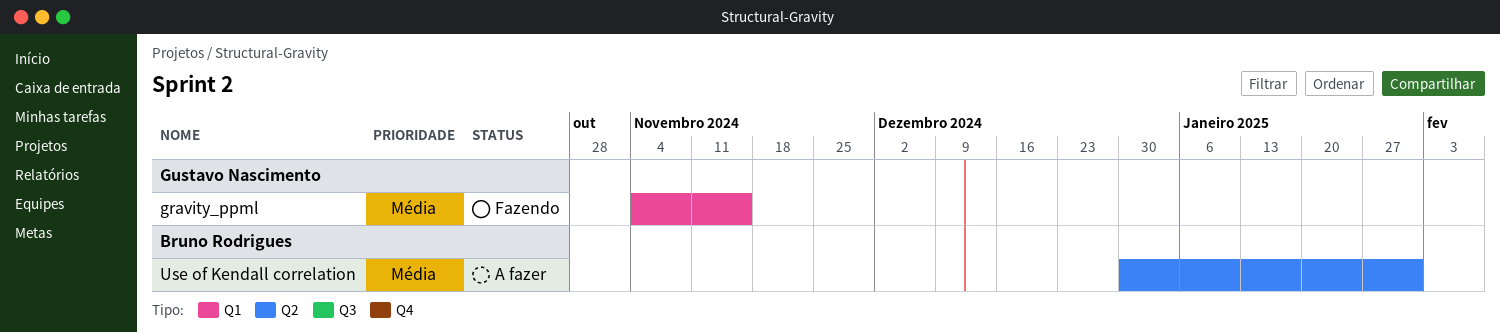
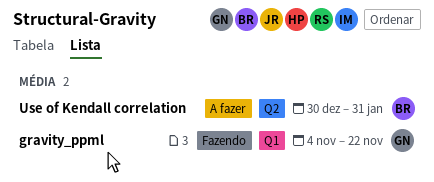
gravity_ppml, due: Nov 15 -> Nov 22

